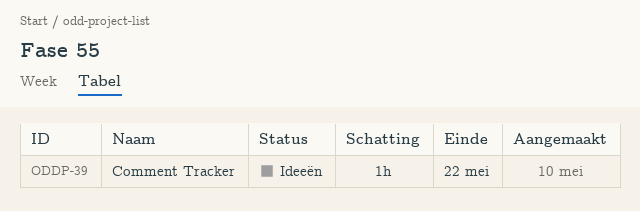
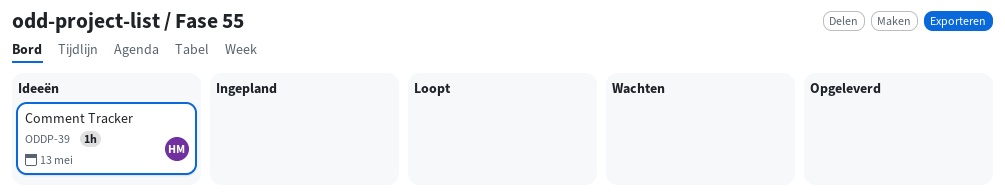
ODDP-39, due: May 22 -> May 13

